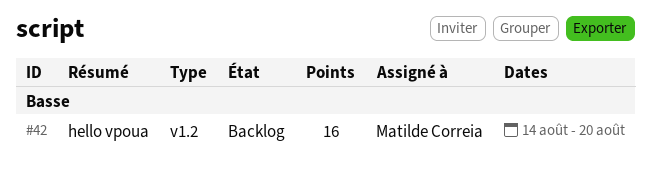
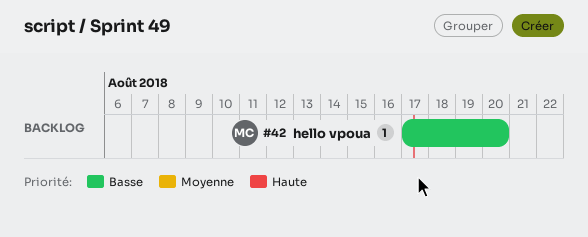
#42, estimate: 16 -> 1
#42, start: Aug 14 -> Aug 17

